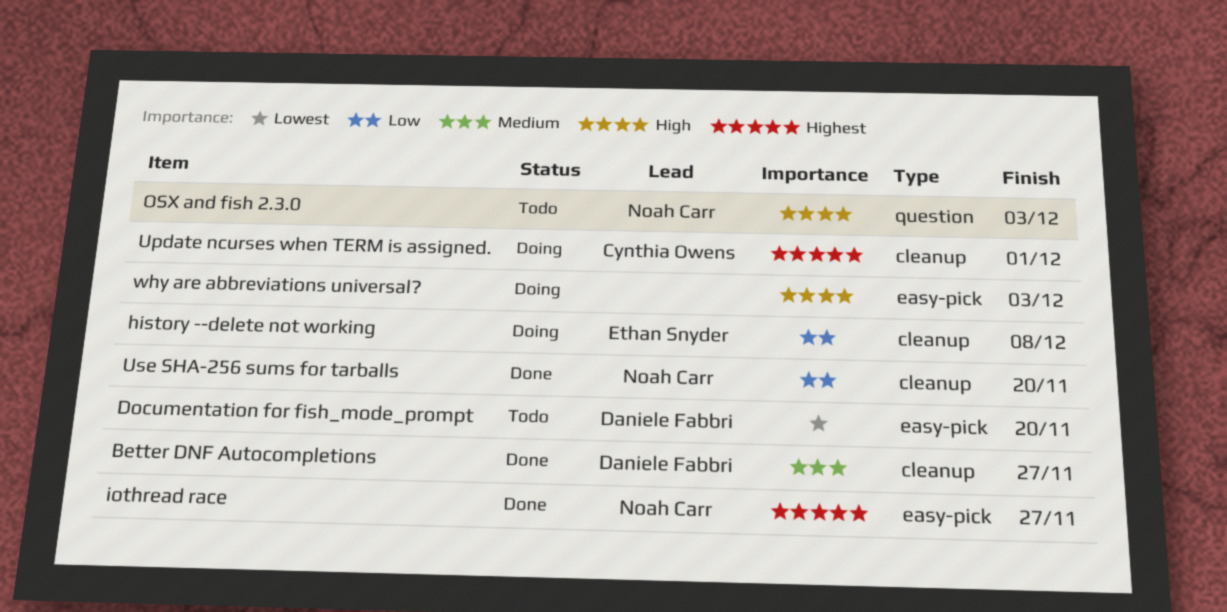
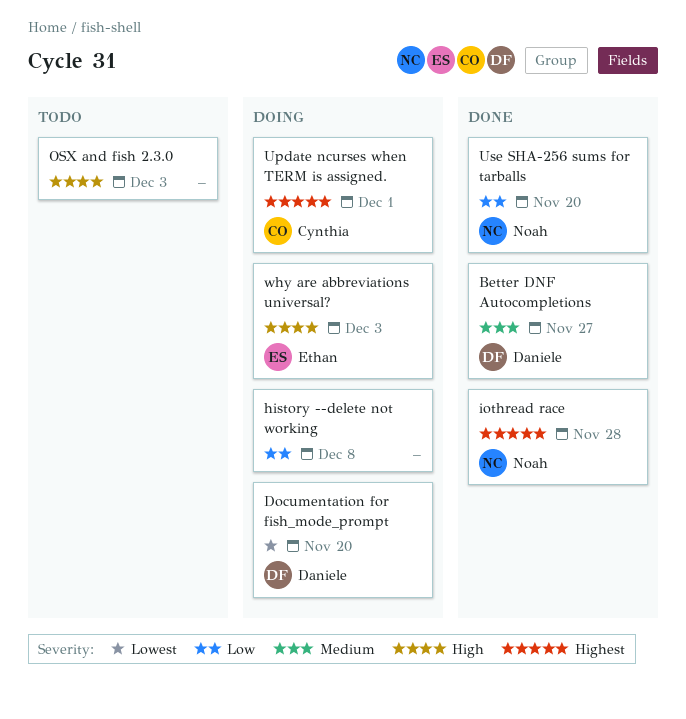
Documentation for fish_mode_prompt, status: Todo -> Doing
history --delete not working, owner: Ethan Snyder -> none
iothread race, due: Nov 27 -> Nov 28
OSX and fish 2.3.0, owner: Noah Carr -> none
why are abbreviations universal?, owner: none -> Ethan Snyder

